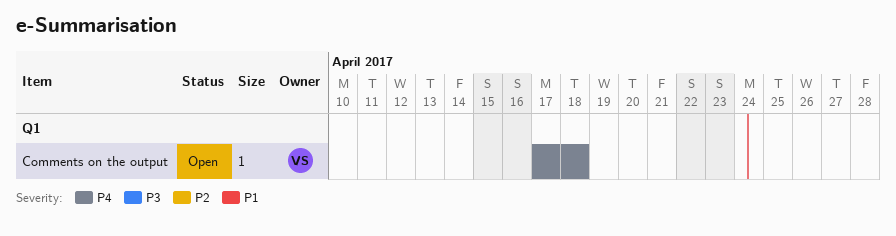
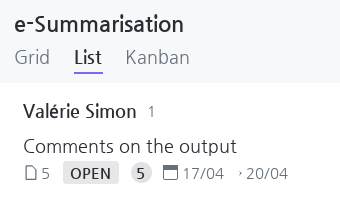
Comments on the output, estimate: 1 -> 5
Comments on the output, due: Apr 18 -> Apr 20

